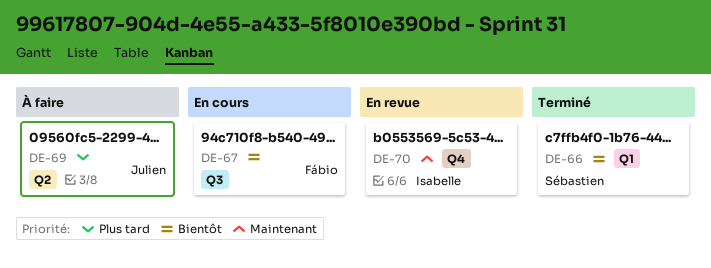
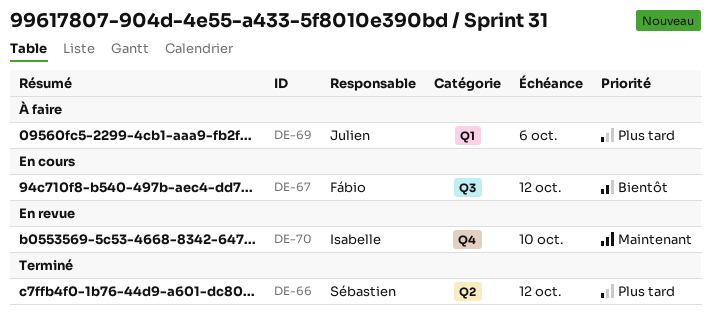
DE-66, priority: Bientôt -> Plus tard
DE-66, label: Q1 -> Q2
DE-69, label: Q2 -> Q1

